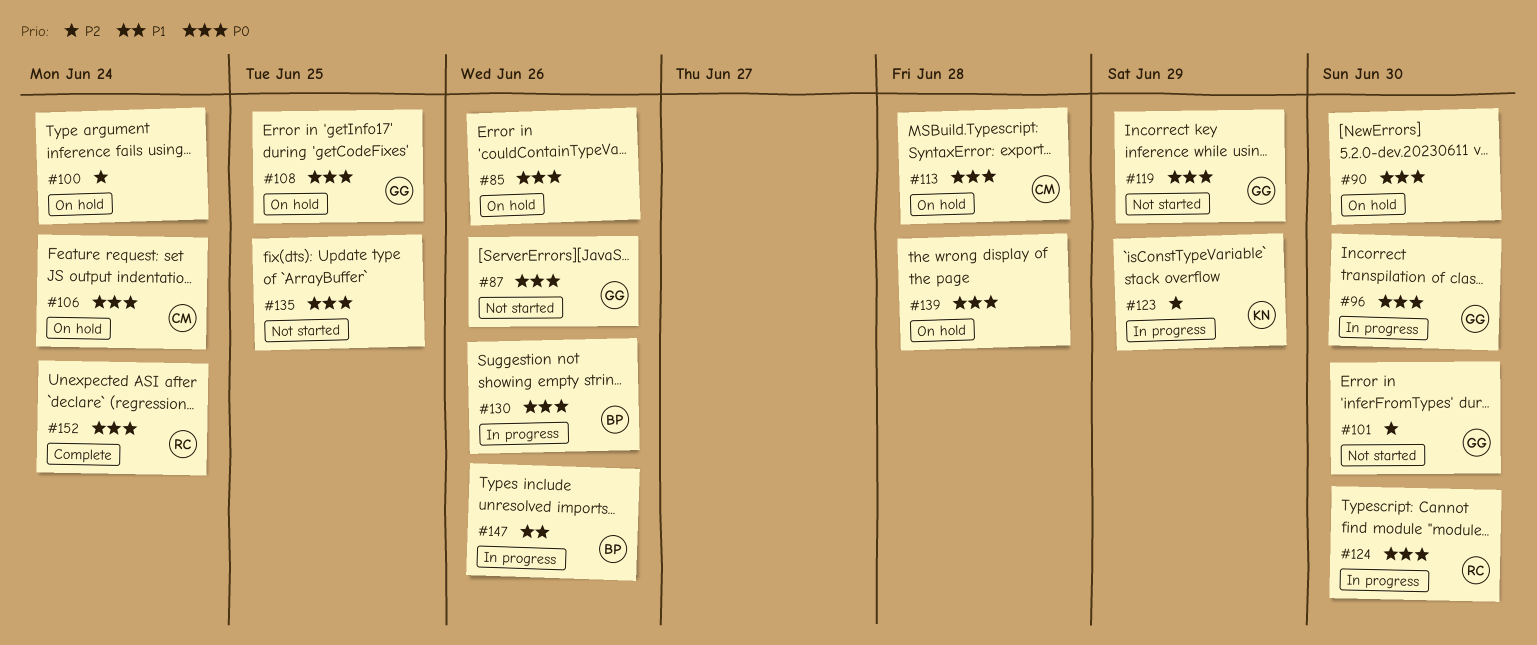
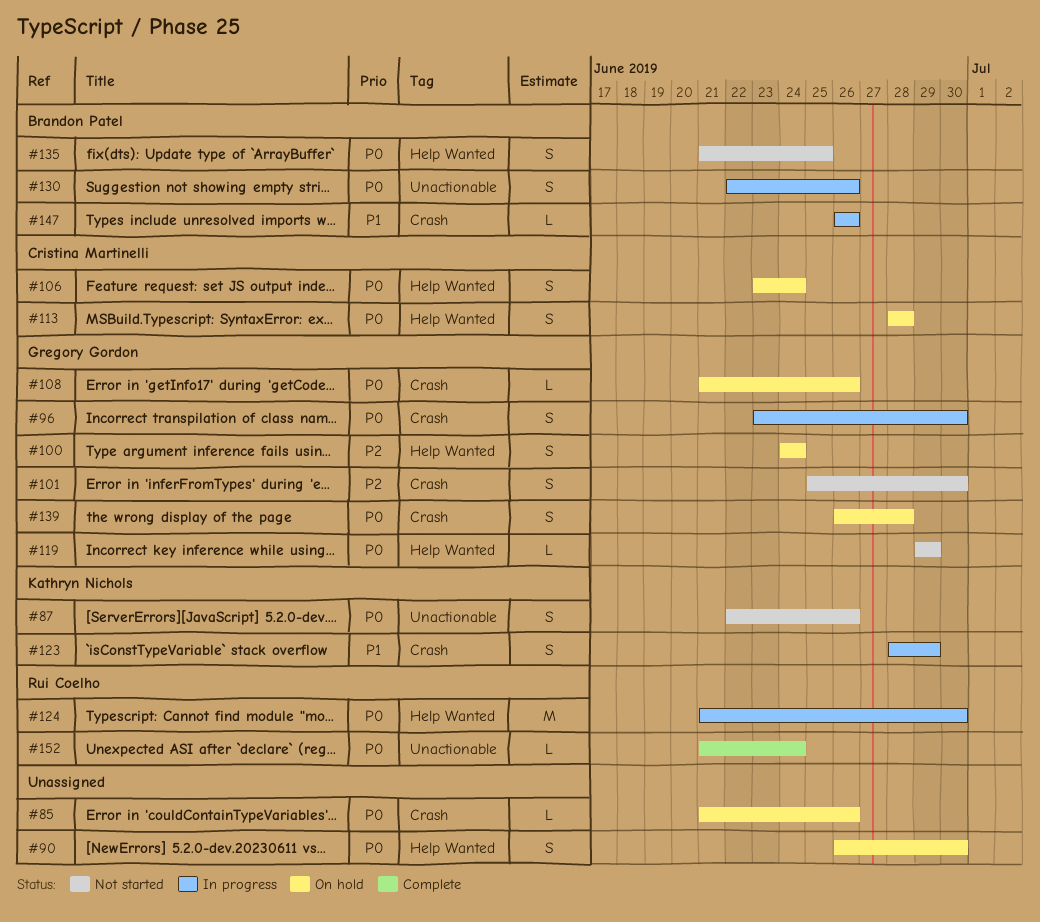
#87, owner: Gregory Gordon -> Kathryn Nichols
#100, owner: none -> Gregory Gordon
#108, due: Jun 25 -> Jun 26
#123, priority: P2 -> P1
#135, owner: none -> Brandon Patel
#139, owner: none -> Gregory Gordon

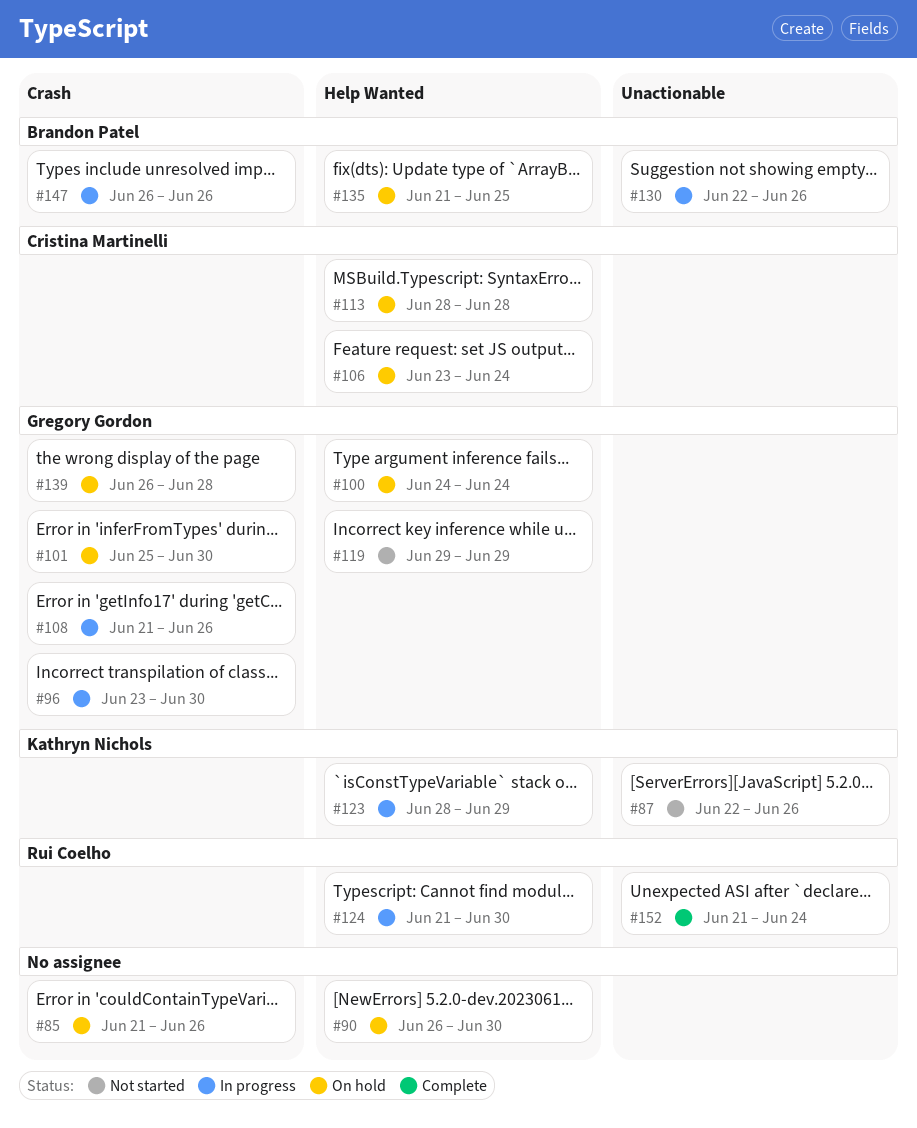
#101, status: Not started -> On hold
#108, status: On hold -> In progress
#123, label: Crash -> Help Wanted
#135, status: Not started -> On hold

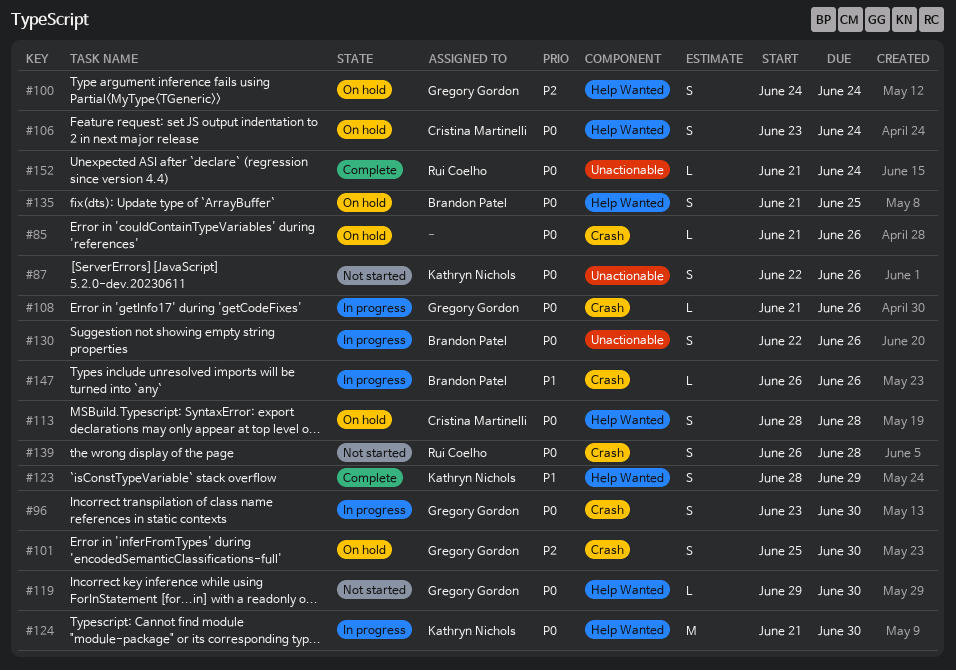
#90: present -> none
#119, due: Jun 29 -> Jun 30
#123, status: In progress -> Complete
#124, owner: Rui Coelho -> Kathryn Nichols
#139, status: On hold -> Not started
#139, owner: Gregory Gordon -> Rui Coelho

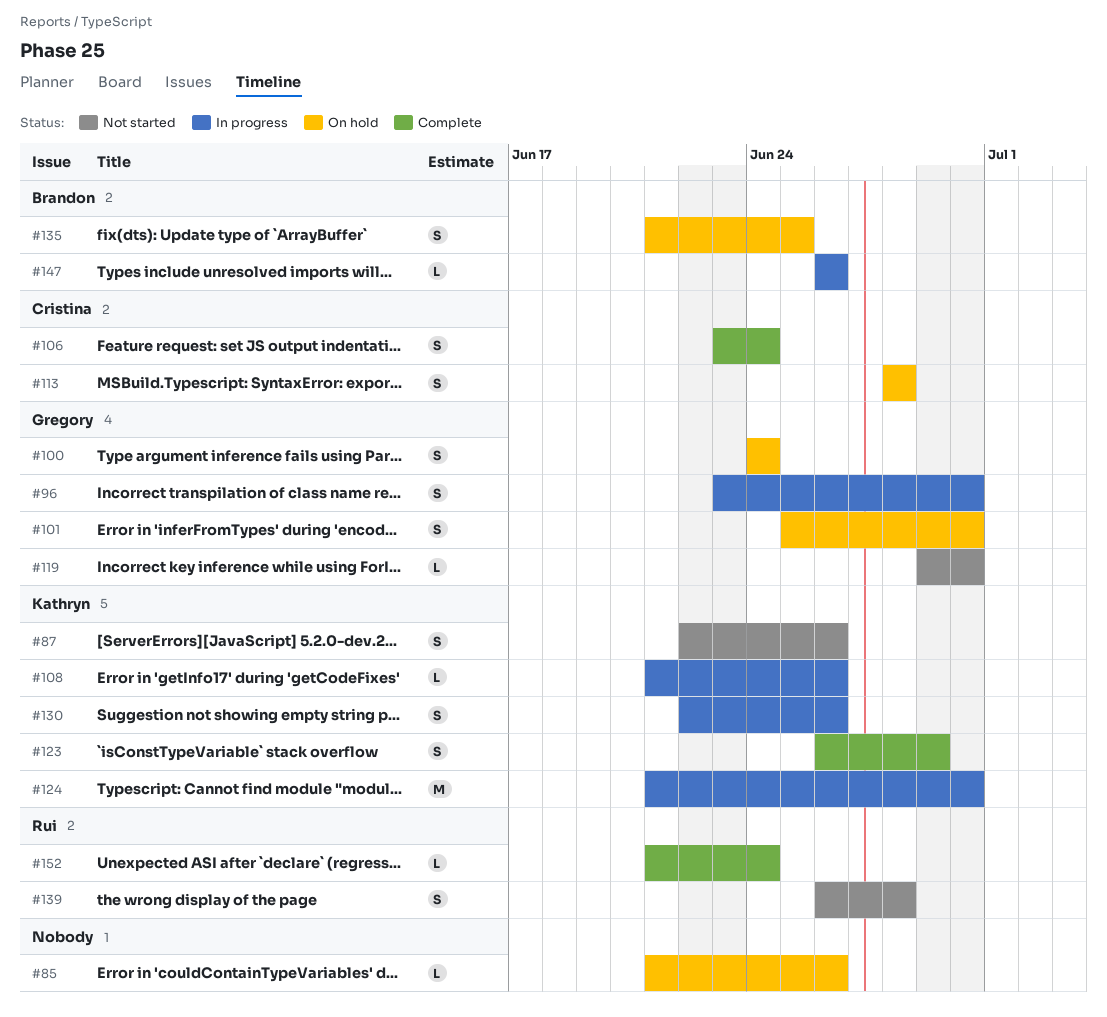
#106, status: On hold -> Complete
#108, owner: Gregory Gordon -> Kathryn Nichols
#123, start: Jun 28 -> Jun 26
#130, owner: Brandon Patel -> Kathryn Nichols

